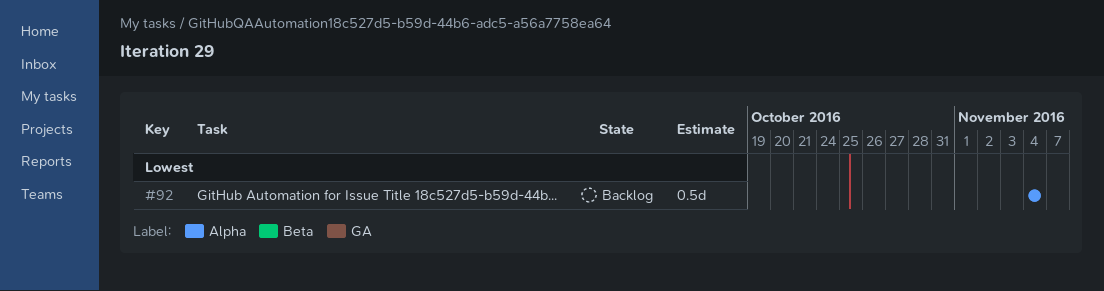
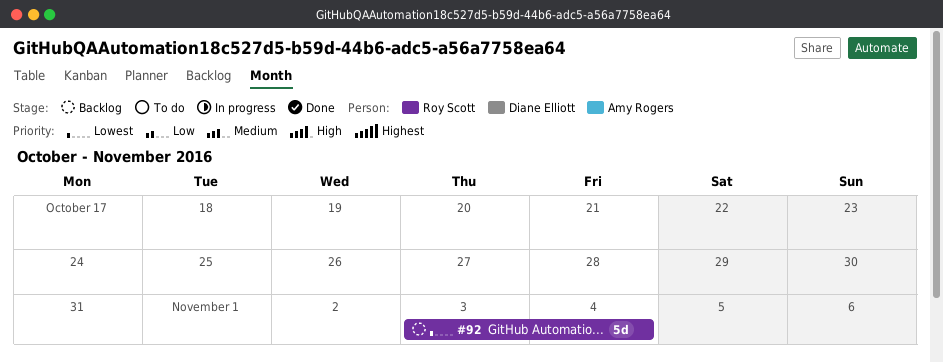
#92, estimate: 0.5d -> 5d
#92, start: Nov 4 -> Nov 3

